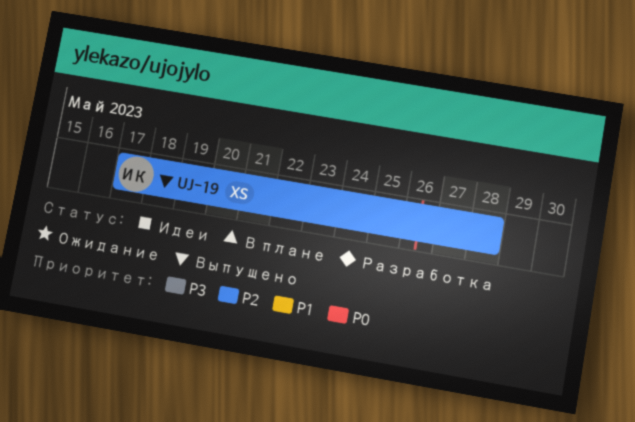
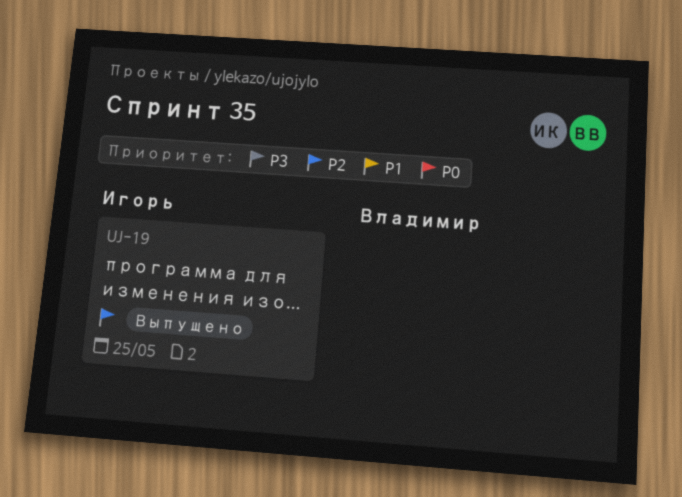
UJ-19, due: May 28 -> May 25

